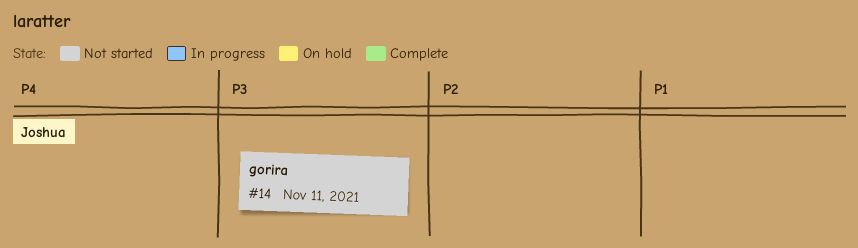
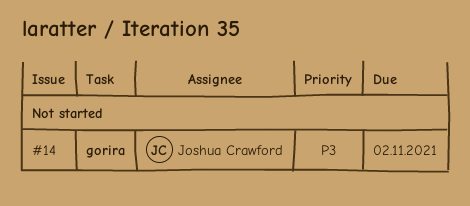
#14, due: Nov 11 -> Nov 2

